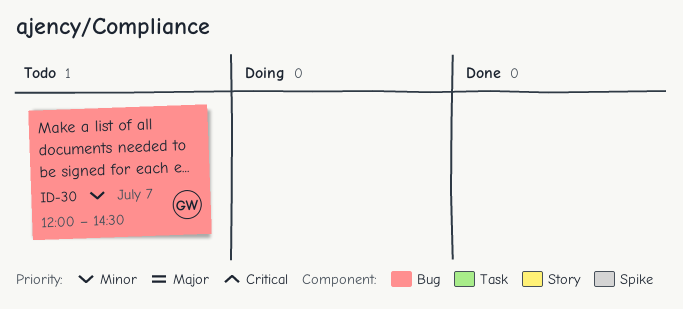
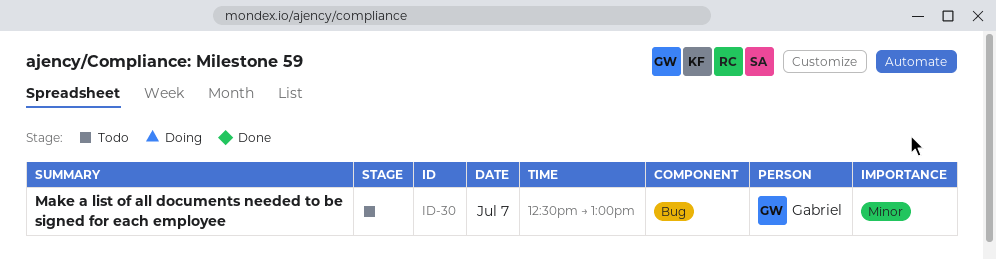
ID-30, begins: 12:00 -> 12:30
ID-30, ends: 14:30 -> 13:00

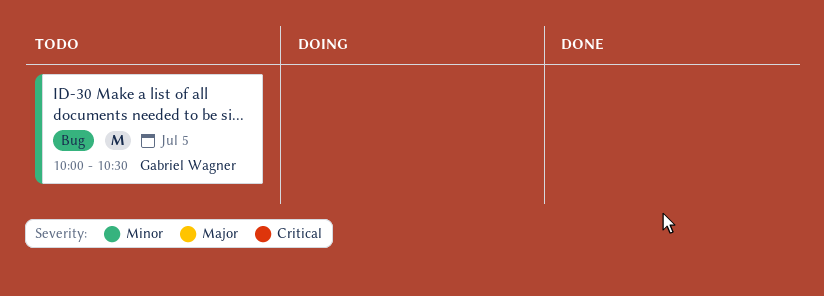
ID-30, day: Jul 7 -> Jul 5
ID-30, begins: 12:30 -> 10:00
ID-30, ends: 13:00 -> 10:30

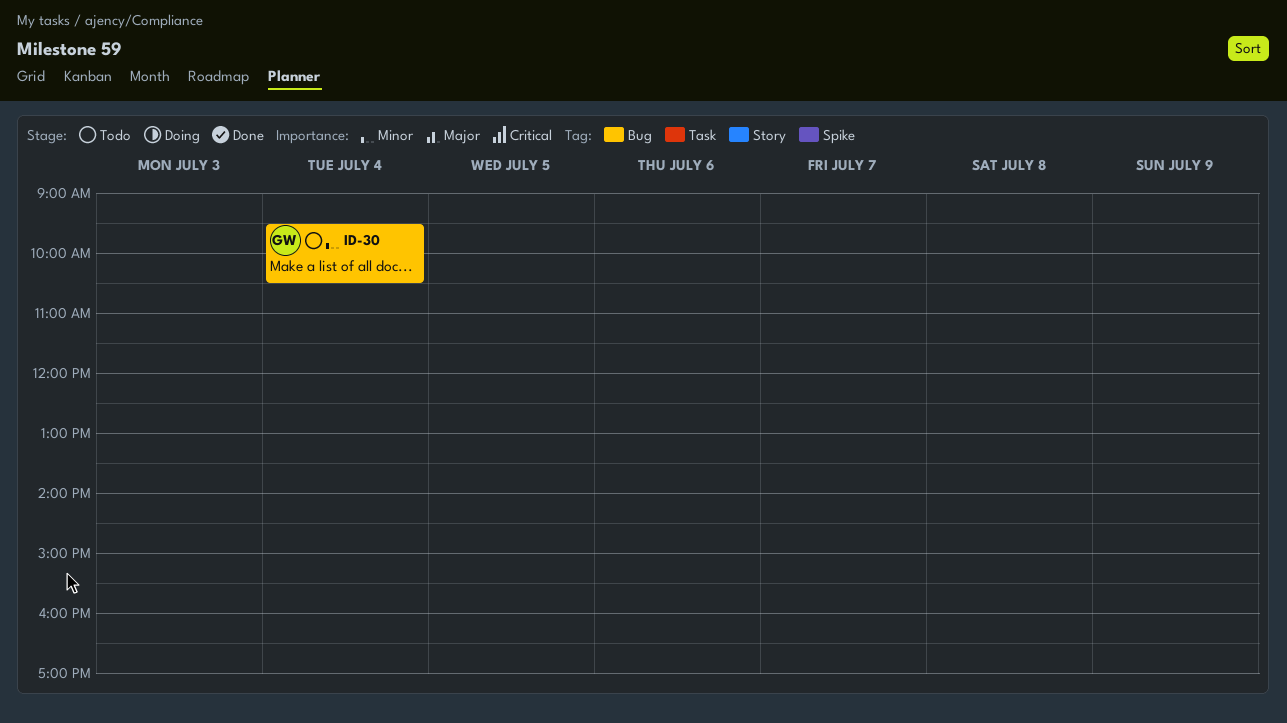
ID-30, day: Jul 5 -> Jul 4
ID-30, begins: 10:00 -> 09:30

